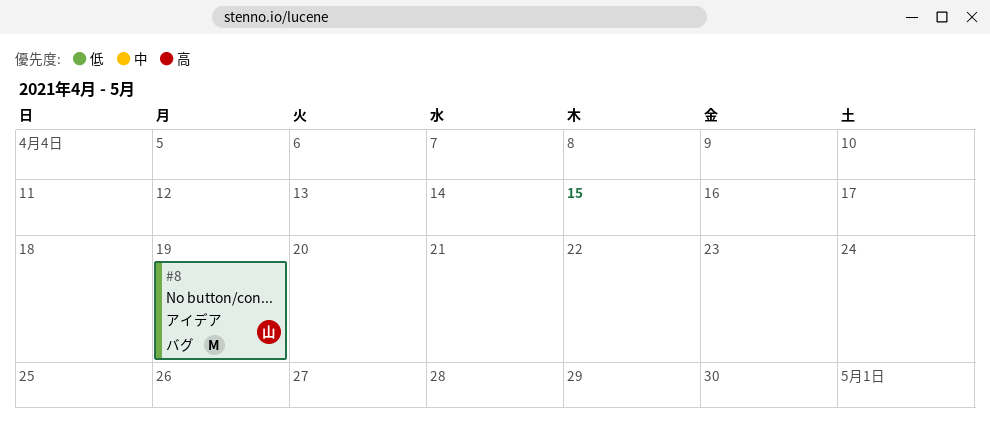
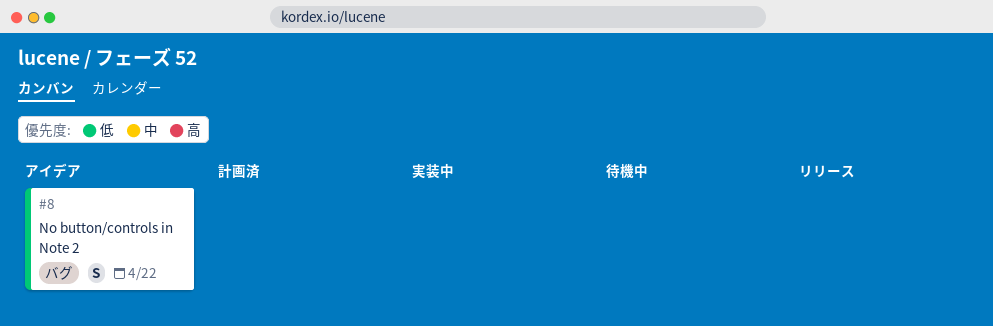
#8, estimate: M -> S
#8, due: Apr 19 -> Apr 22

